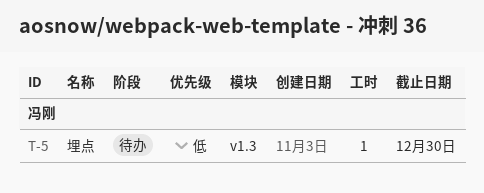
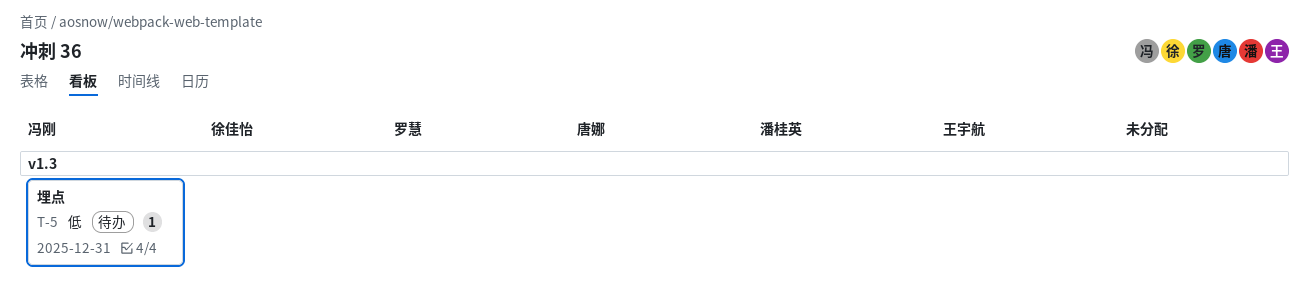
T-5, due: Dec 30 -> Dec 31

